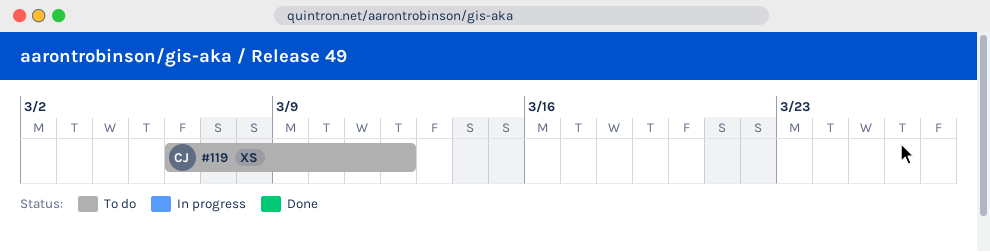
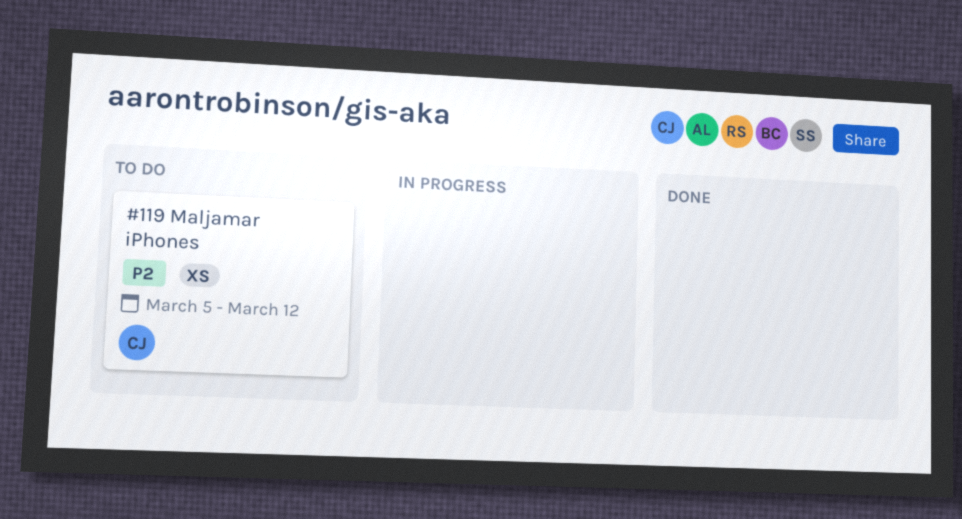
#119, start: Mar 6 -> Mar 5

